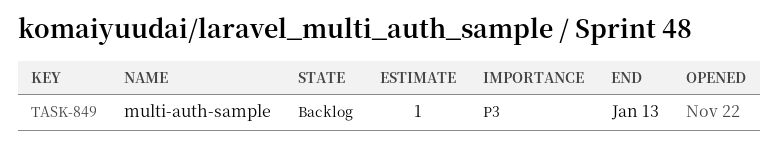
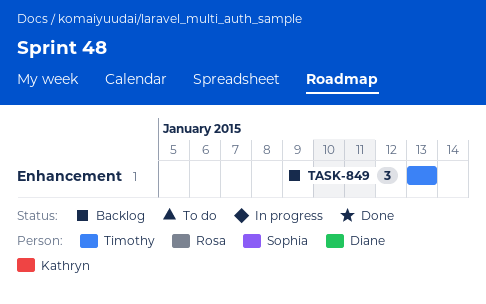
TASK-849, estimate: 1 -> 3

